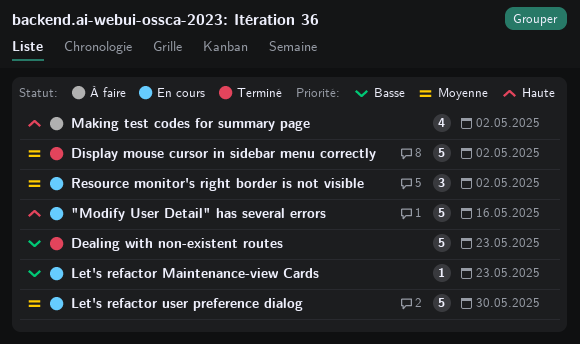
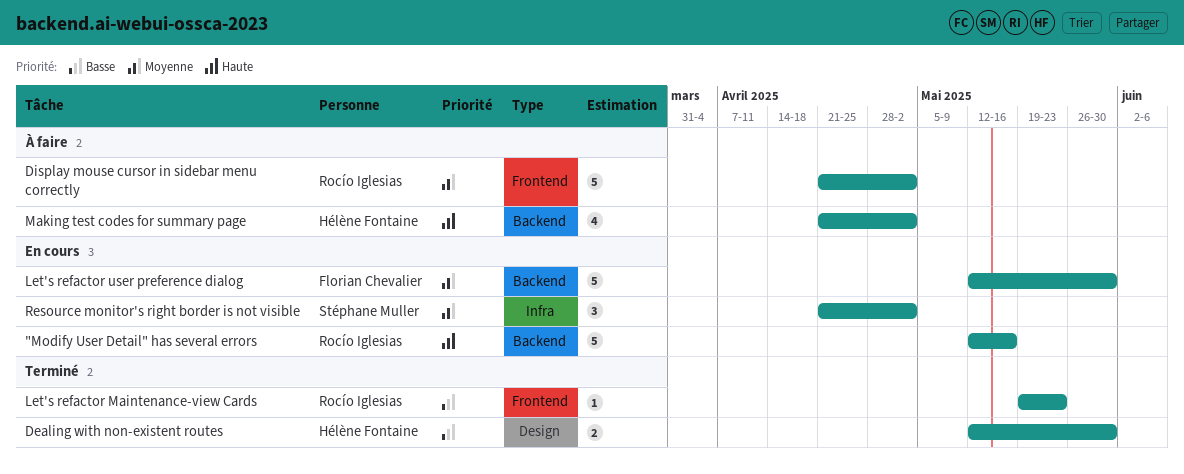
Dealing with non-existent routes, estimate: 5 -> 2
Dealing with non-existent routes, due: May 23 -> May 30
Display mouse cursor in sidebar menu correctly, status: Terminé -> À faire
Let's refactor Maintenance-view Cards, status: En cours -> Terminé

